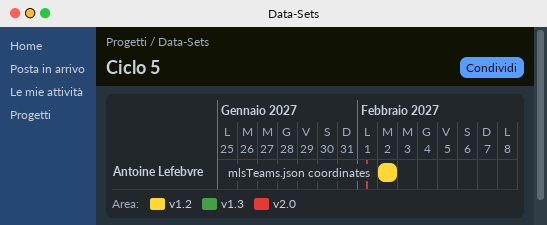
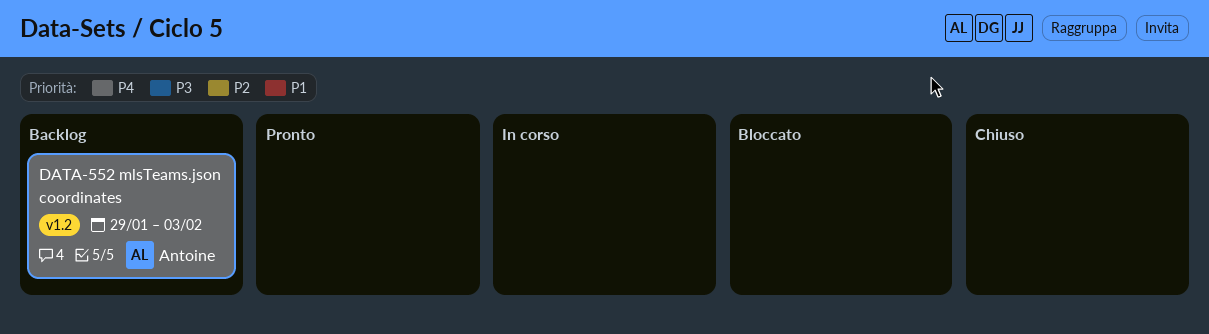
mlsTeams.json coordinates, start: Feb 2 -> Jan 29
mlsTeams.json coordinates, due: Feb 2 -> Feb 3

